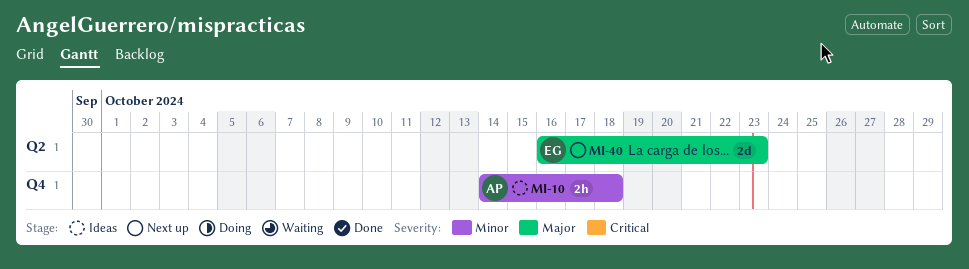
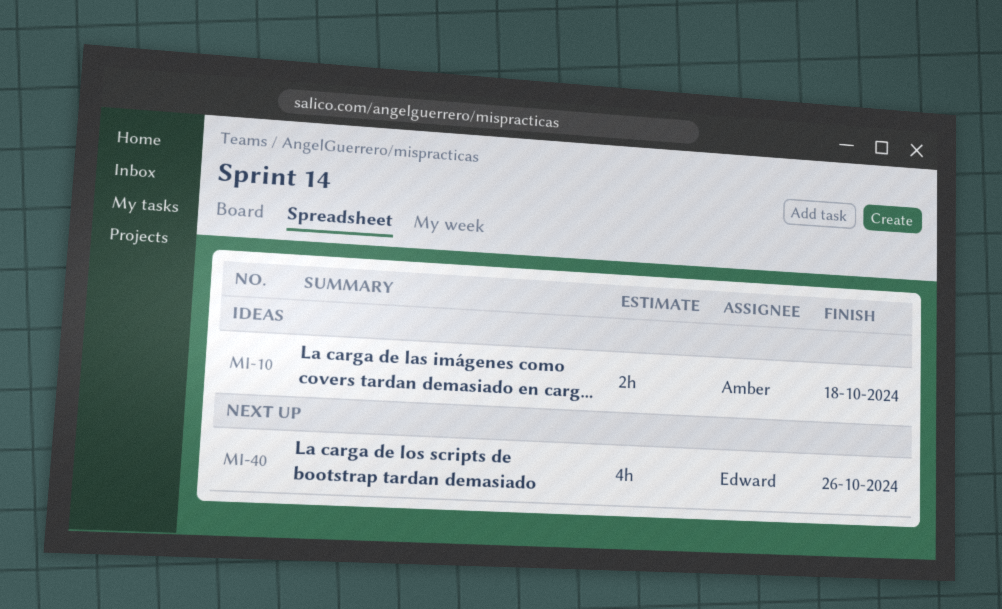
MI-40, estimate: 2d -> 4h
MI-40, due: Oct 23 -> Oct 26

